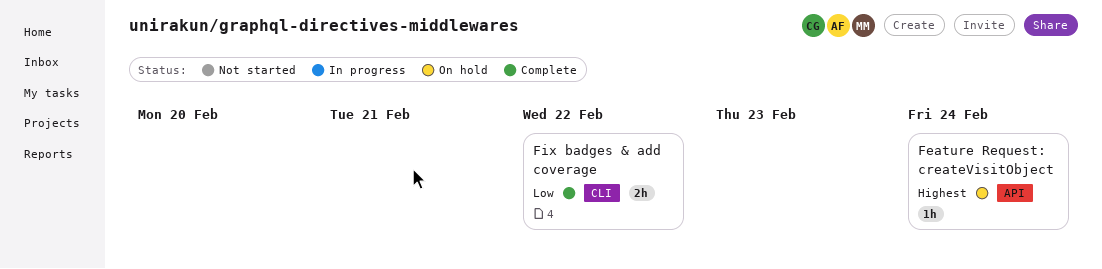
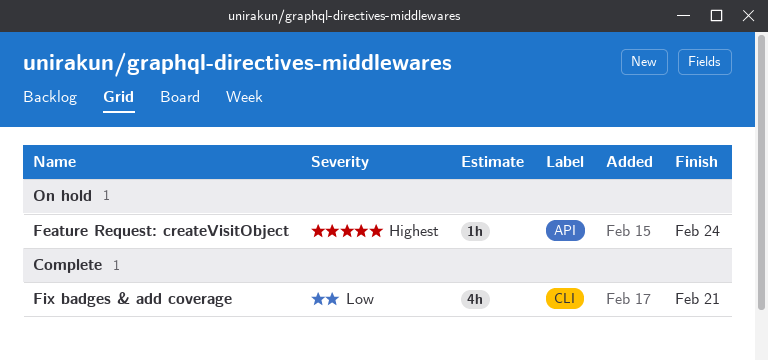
Fix badges & add coverage, estimate: 2h -> 4h
Fix badges & add coverage, due: Feb 22 -> Feb 21

